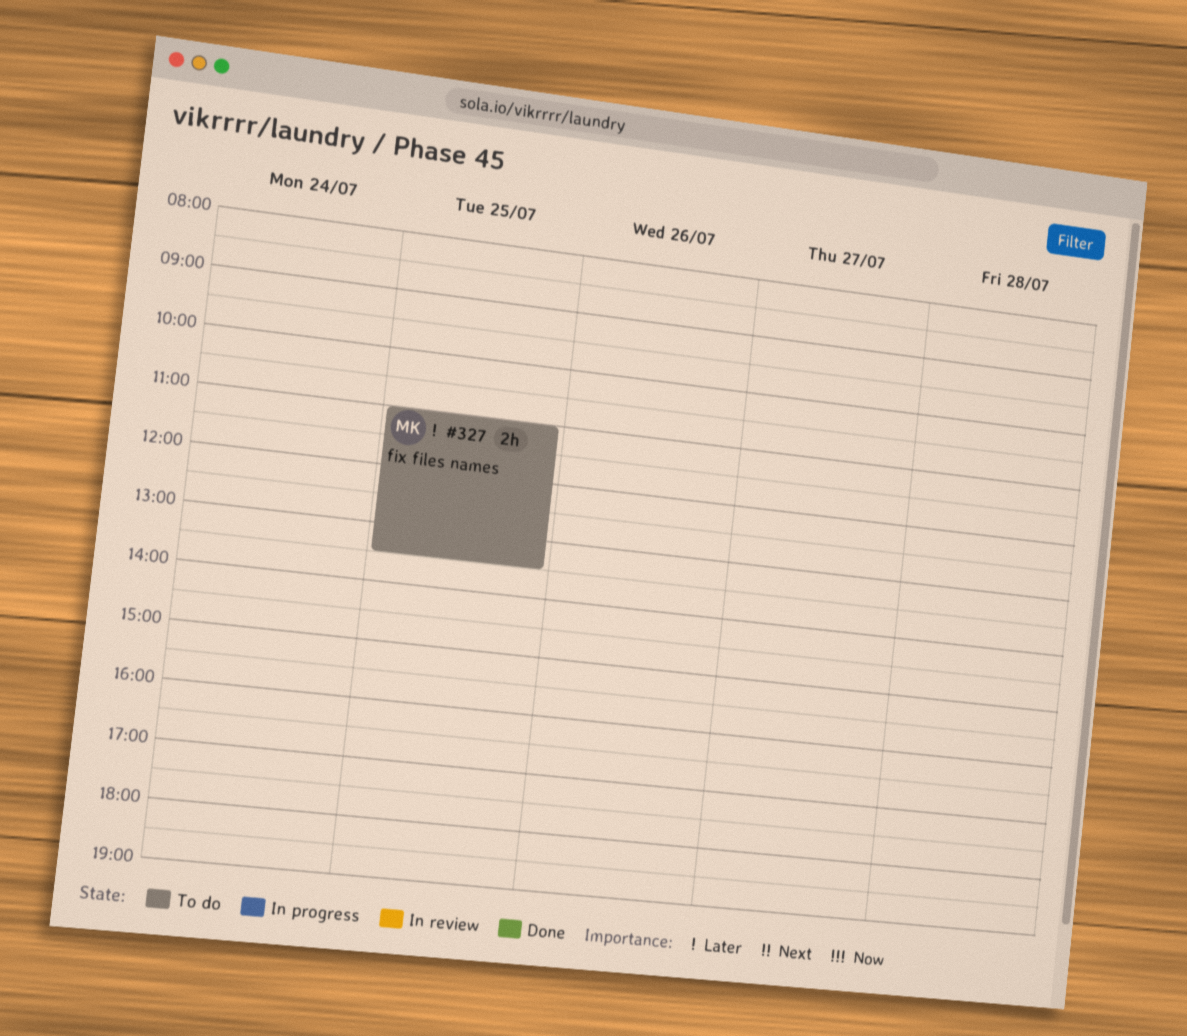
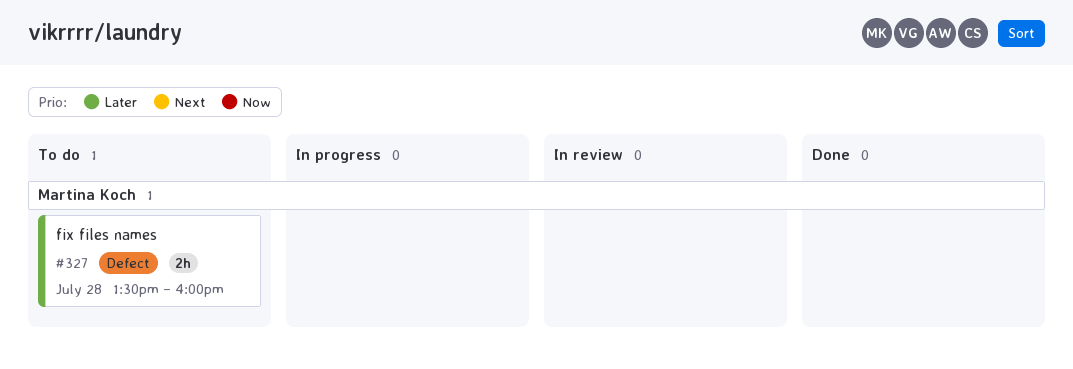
#327, day: Jul 25 -> Jul 28
#327, begins: 11:00 -> 13:30
#327, ends: 13:30 -> 16:00

